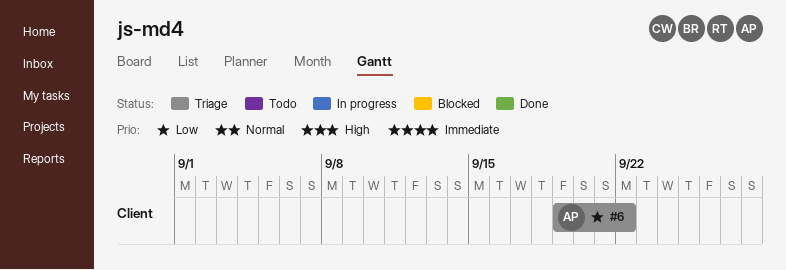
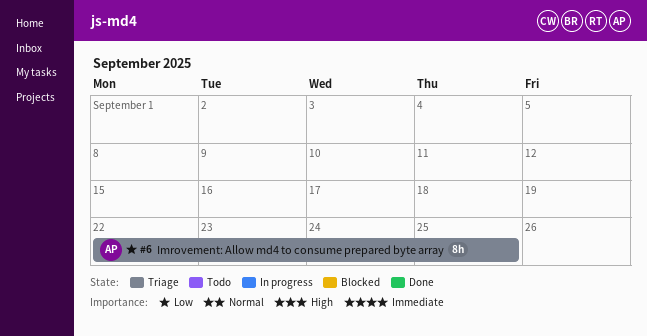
#6, start: Sep 19 -> Sep 22
#6, due: Sep 22 -> Sep 25

